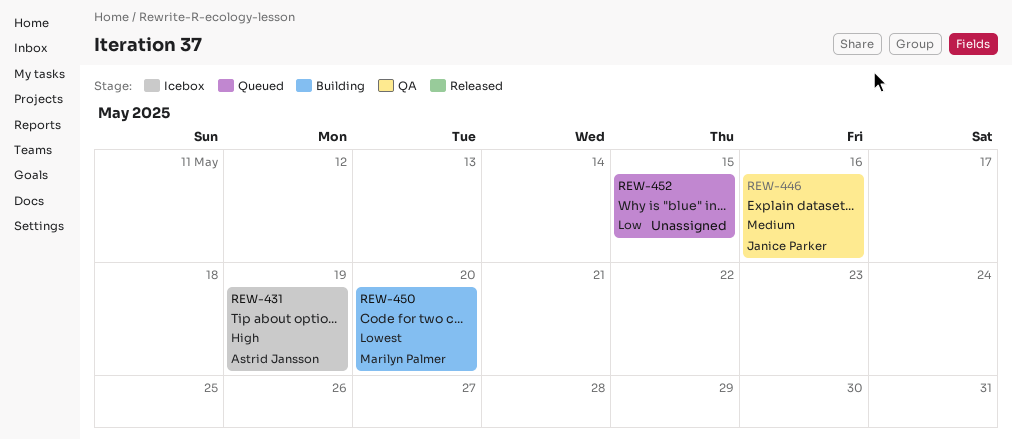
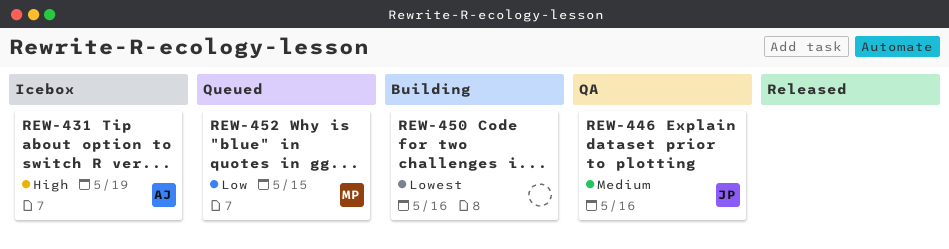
REW-450, owner: Marilyn Palmer -> none
REW-450, due: May 20 -> May 16
REW-452, owner: none -> Marilyn Palmer

